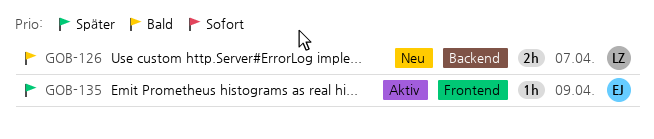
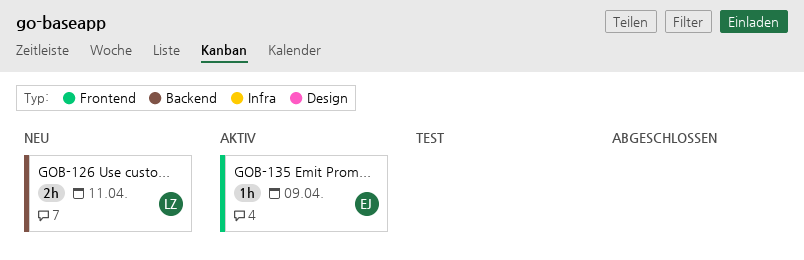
GOB-126, due: Apr 7 -> Apr 11

